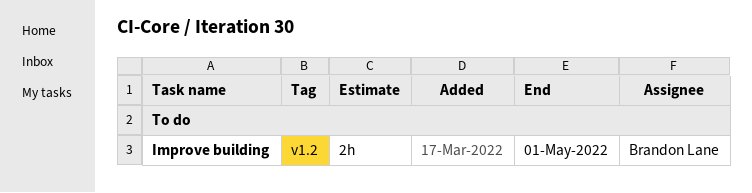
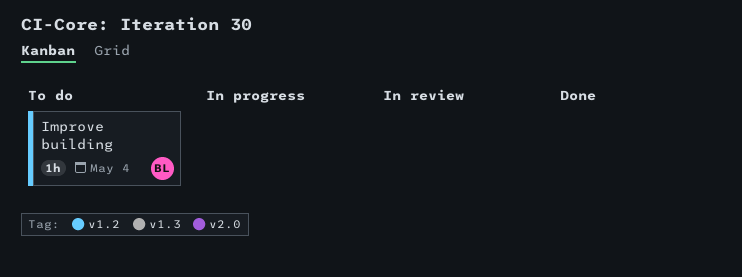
Improve building, estimate: 2h -> 1h
Improve building, due: May 1 -> May 4

